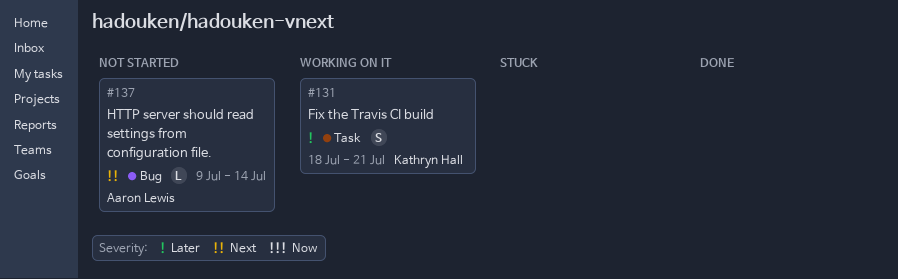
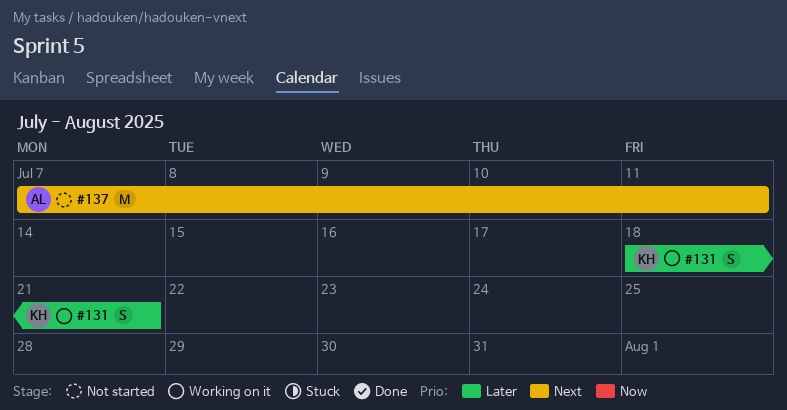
#137, estimate: L -> M
#137, start: Jul 9 -> Jul 7
#137, due: Jul 14 -> Jul 11

